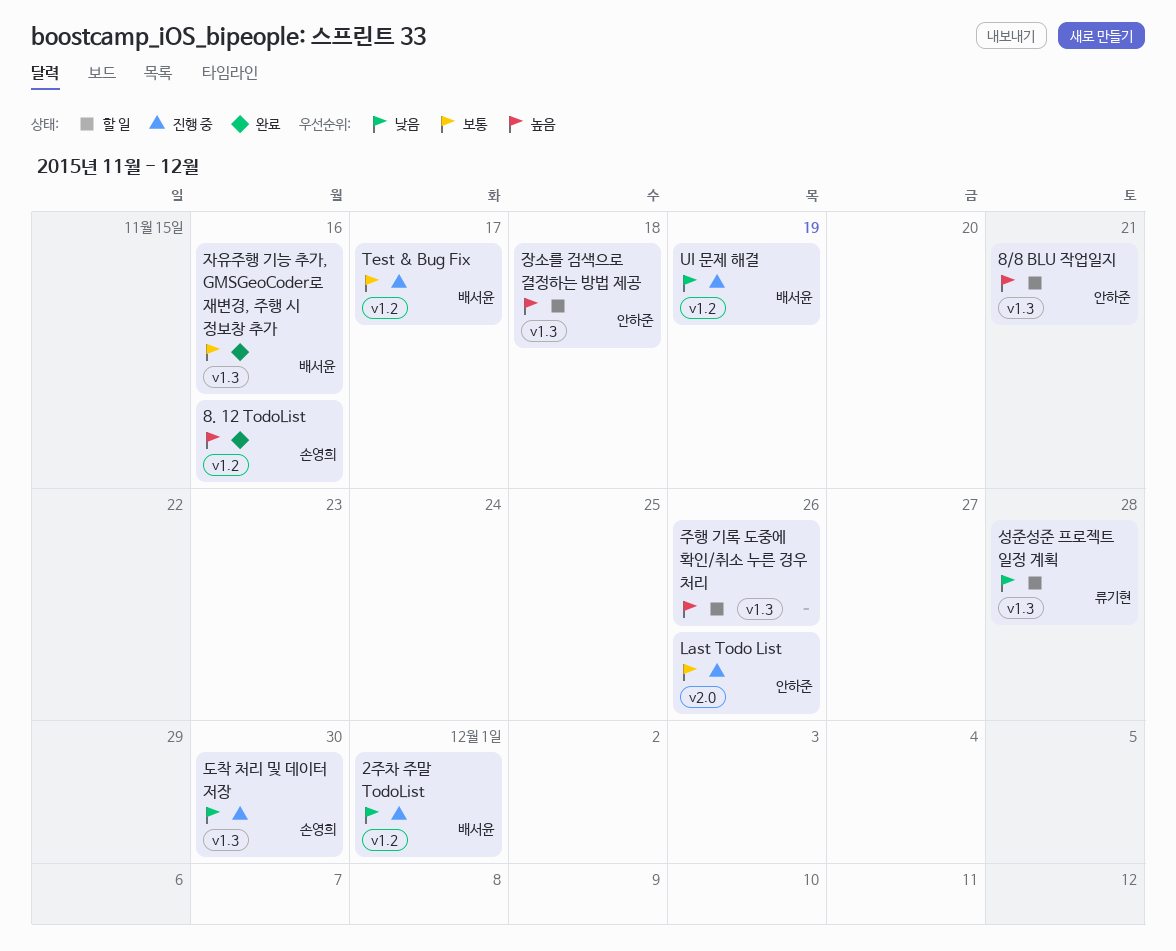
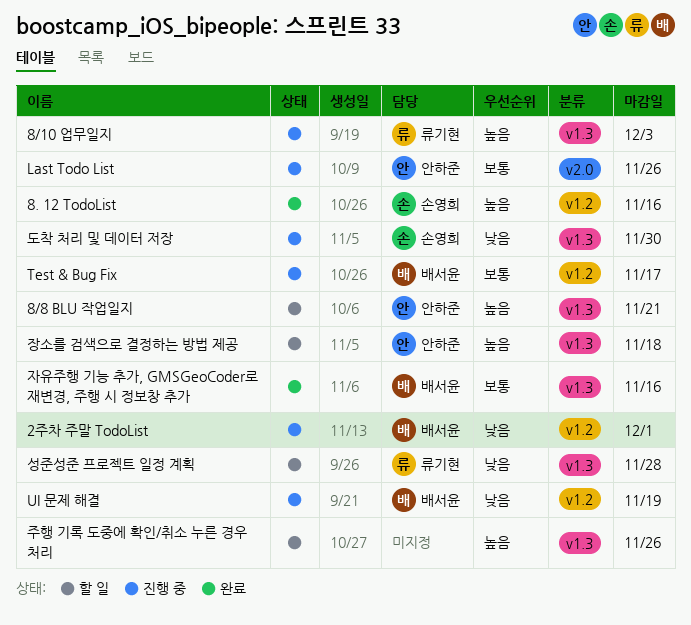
8/10 업무일지: none -> present

